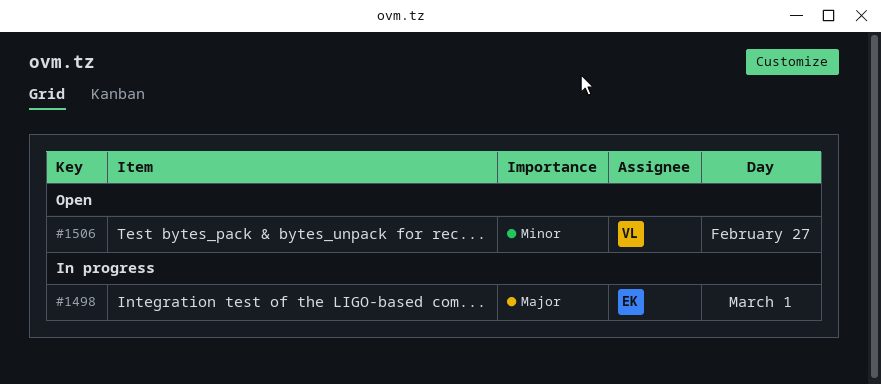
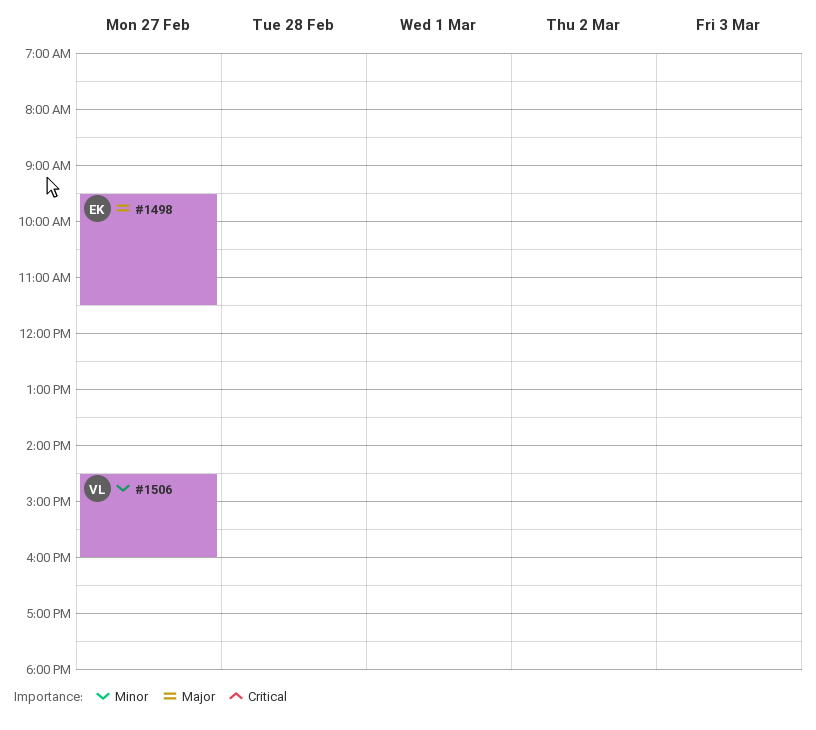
#1498, day: Mar 1 -> Feb 27

